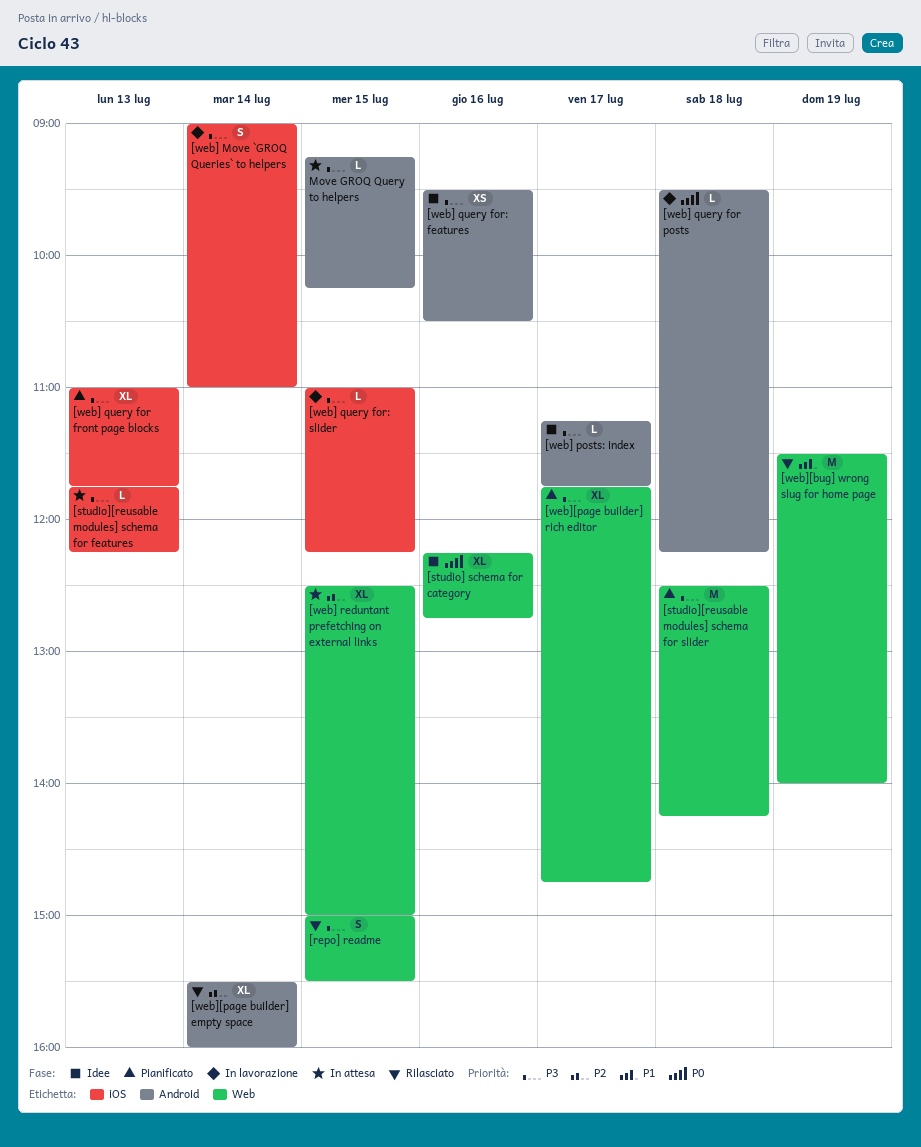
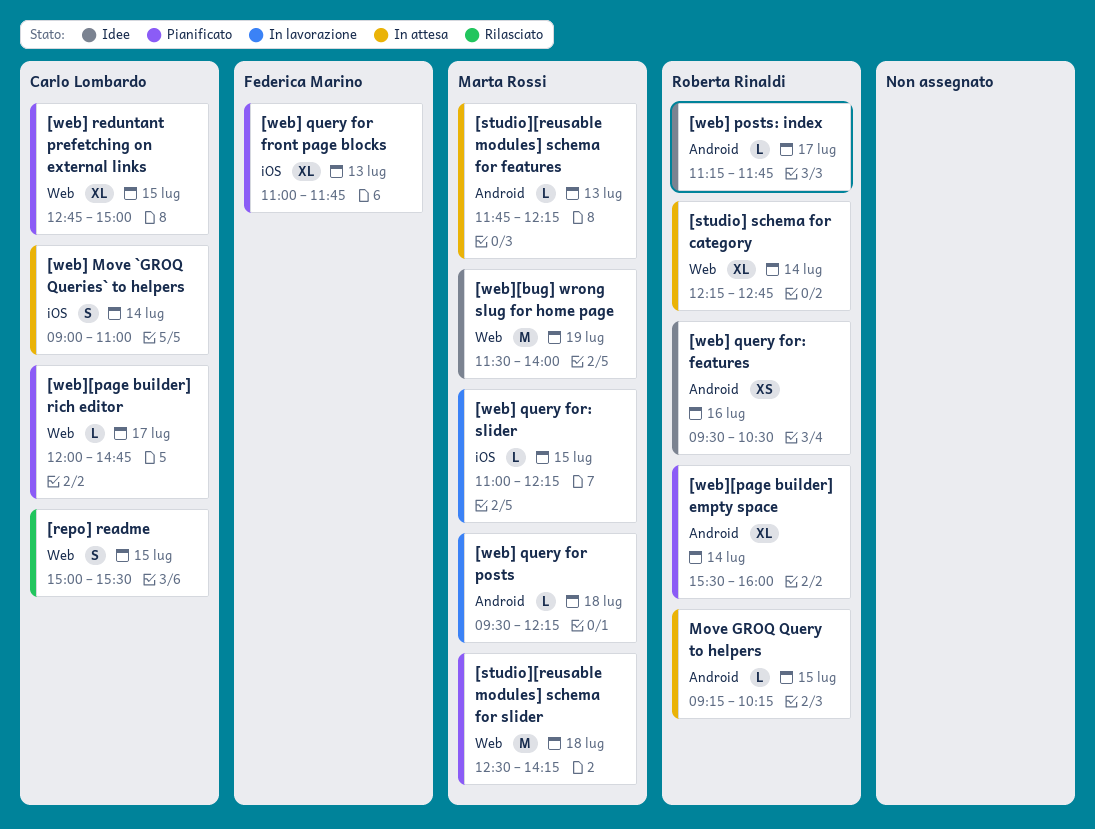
[studio] schema for category, status: Idee -> In attesa
[studio] schema for category, day: Jul 16 -> Jul 14
[studio][reusable modules] schema for features, label: iOS -> Android
[web] Move `GROQ Queries` to helpers, status: In lavorazione -> In attesa
[web] reduntant prefetching on external links, status: In attesa -> Pianificato
[web] reduntant prefetching on external links, begins: 12:30 -> 12:45
[web][bug] wrong slug for home page, status: Rilasciato -> Idee
[web][page builder] empty space, status: Rilasciato -> Pianificato
[web][page builder] rich editor, estimate: XL -> L
[web][page builder] rich editor, begins: 11:45 -> 12:00

